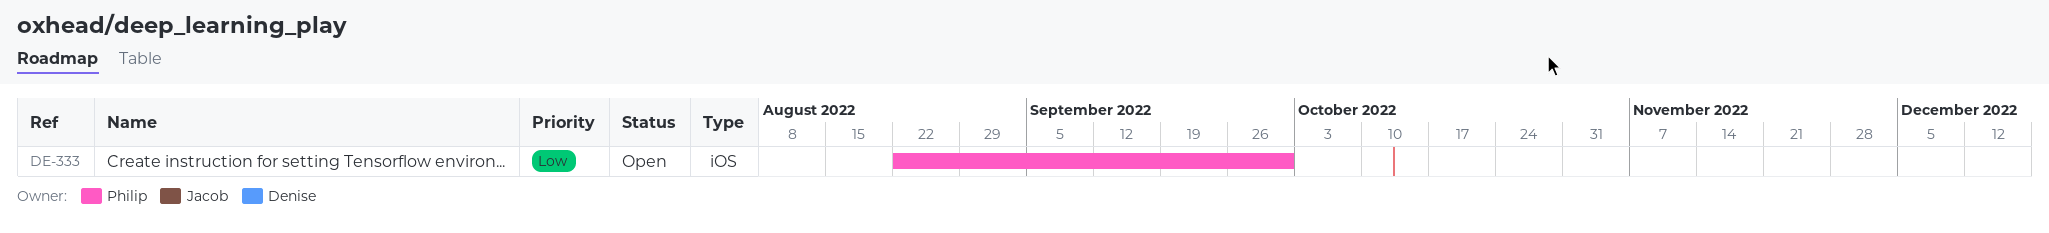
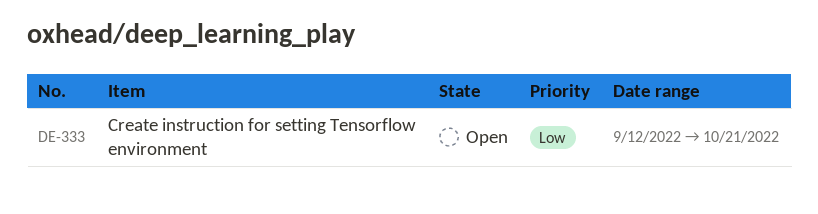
DE-333, start: Aug 22 -> Sep 12
DE-333, due: Sep 30 -> Oct 21

